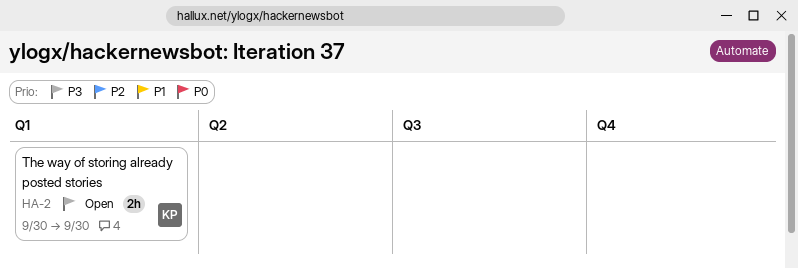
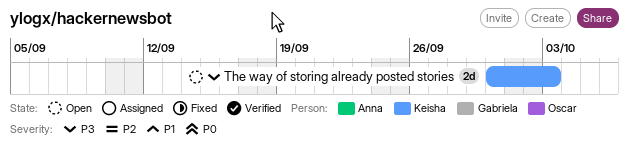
The way of storing already posted stories, estimate: 2h -> 2d
The way of storing already posted stories, due: Sep 30 -> Oct 3

